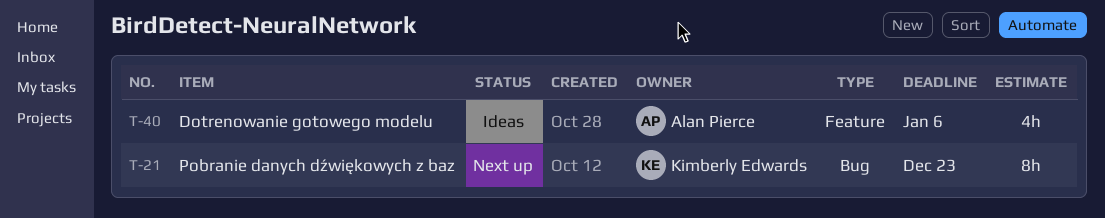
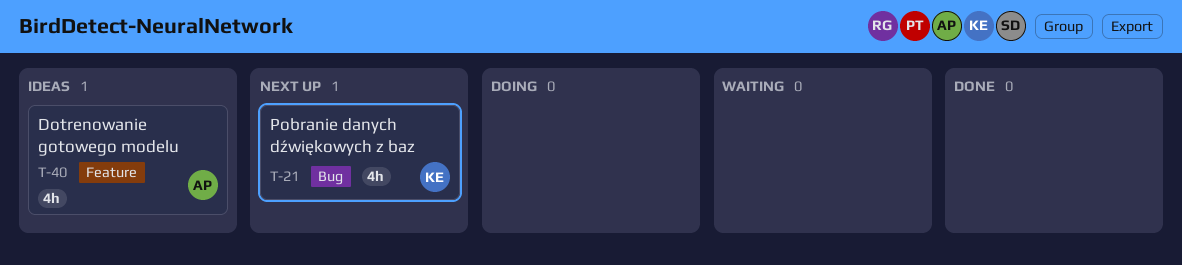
T-21, estimate: 8h -> 4h

